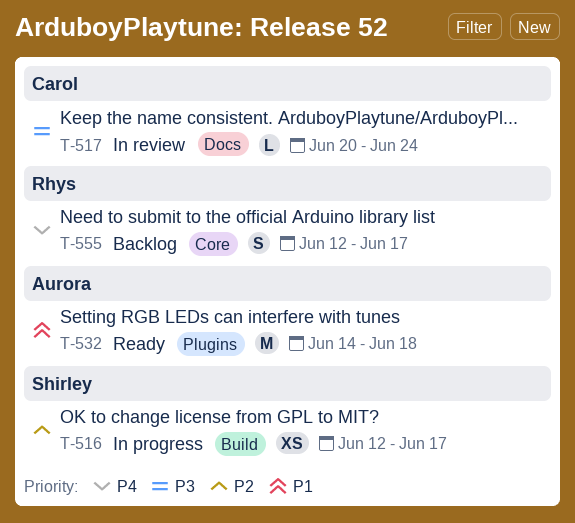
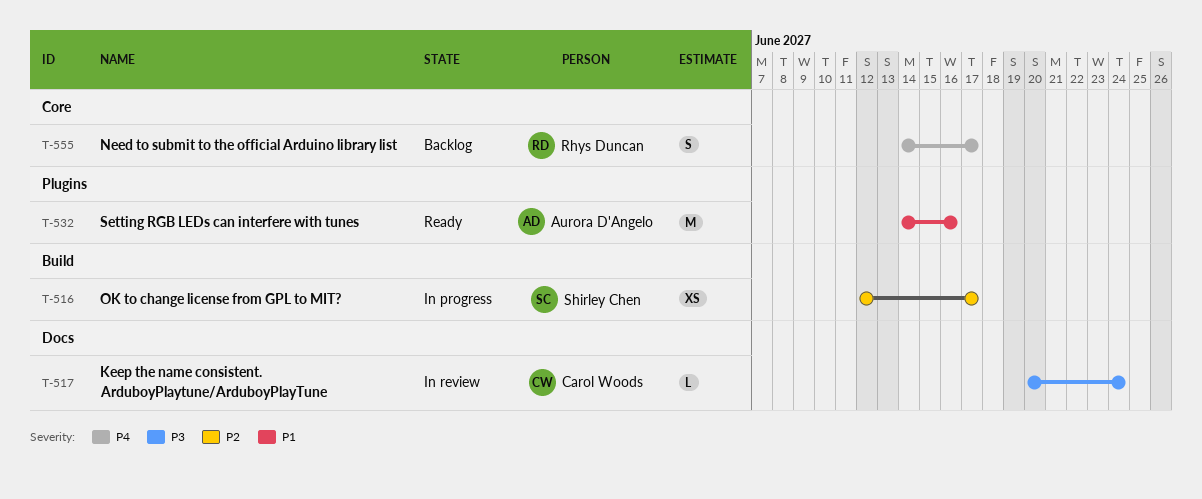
T-532, due: Jun 18 -> Jun 16
T-555, start: Jun 12 -> Jun 14

